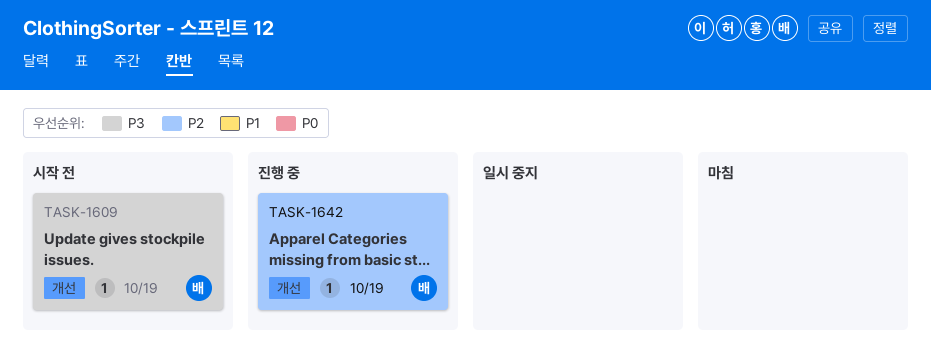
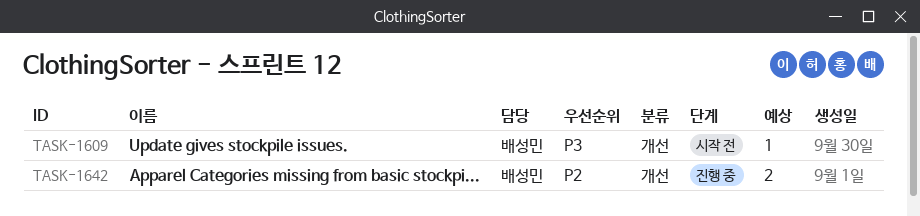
TASK-1642, estimate: 1 -> 2

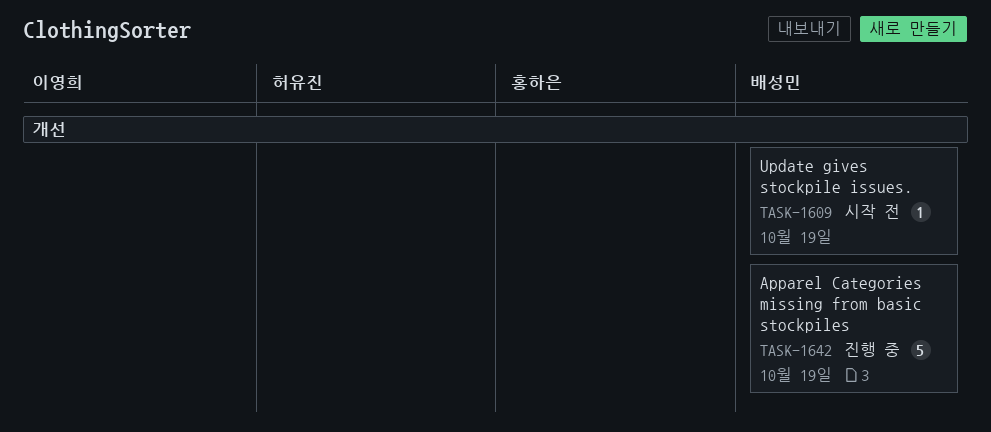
TASK-1642, estimate: 2 -> 5

